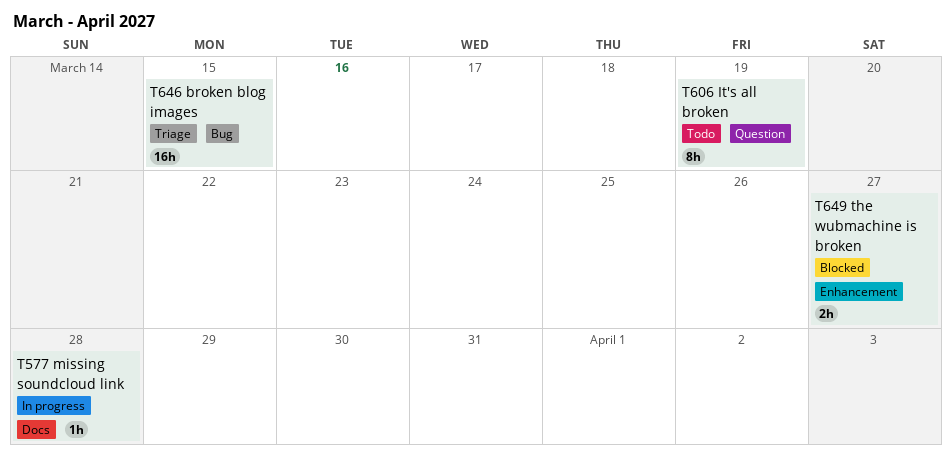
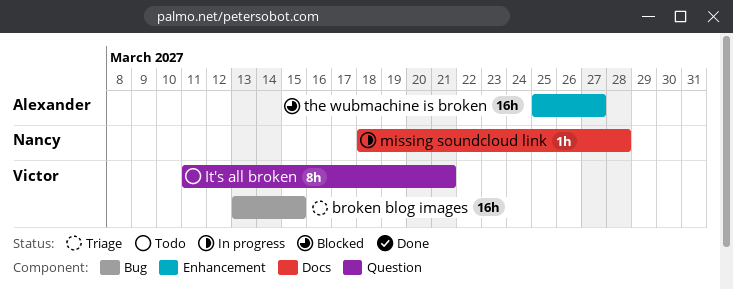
It's all broken, due: Mar 19 -> Mar 21
the wubmachine is broken, estimate: 2h -> 16h

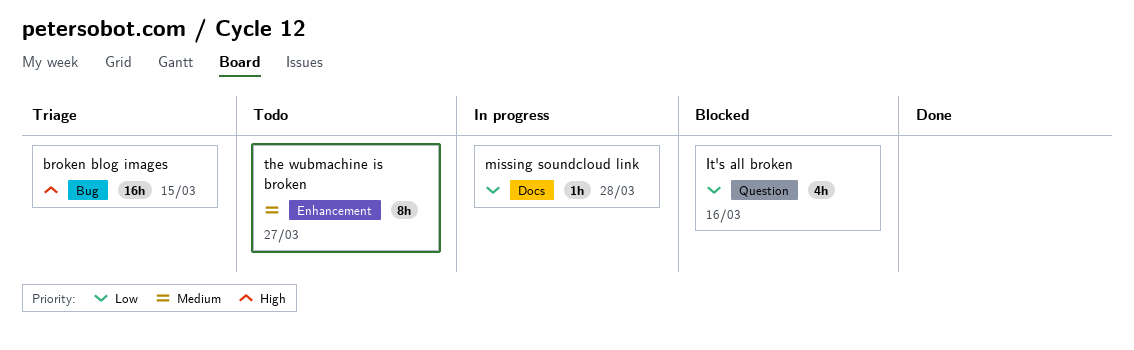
It's all broken, status: Todo -> Blocked
It's all broken, estimate: 8h -> 4h
It's all broken, due: Mar 21 -> Mar 16
the wubmachine is broken, status: Blocked -> Todo
the wubmachine is broken, estimate: 16h -> 8h

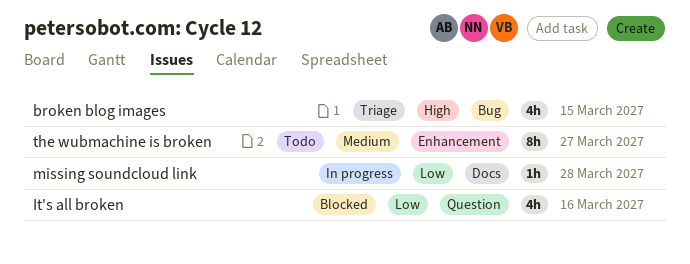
broken blog images, estimate: 16h -> 4h

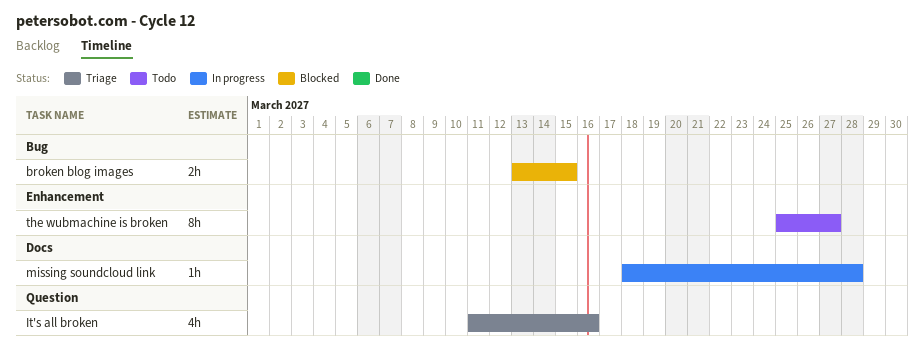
broken blog images, status: Triage -> Blocked
broken blog images, estimate: 4h -> 2h
It's all broken, status: Blocked -> Triage

